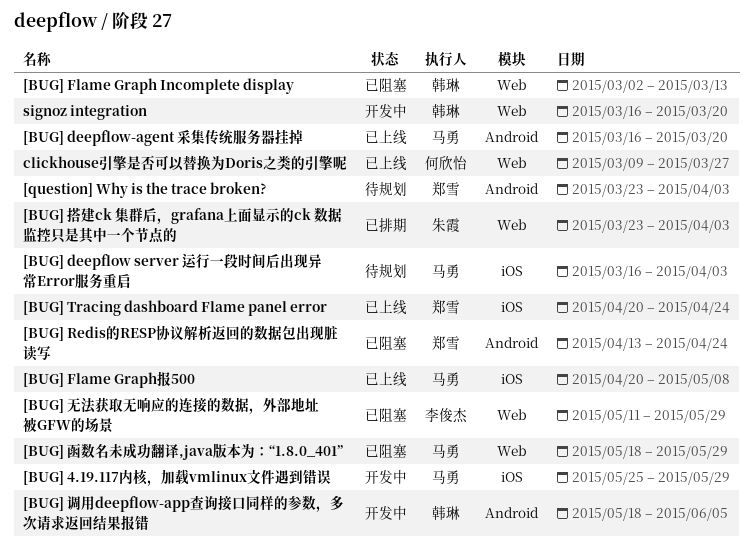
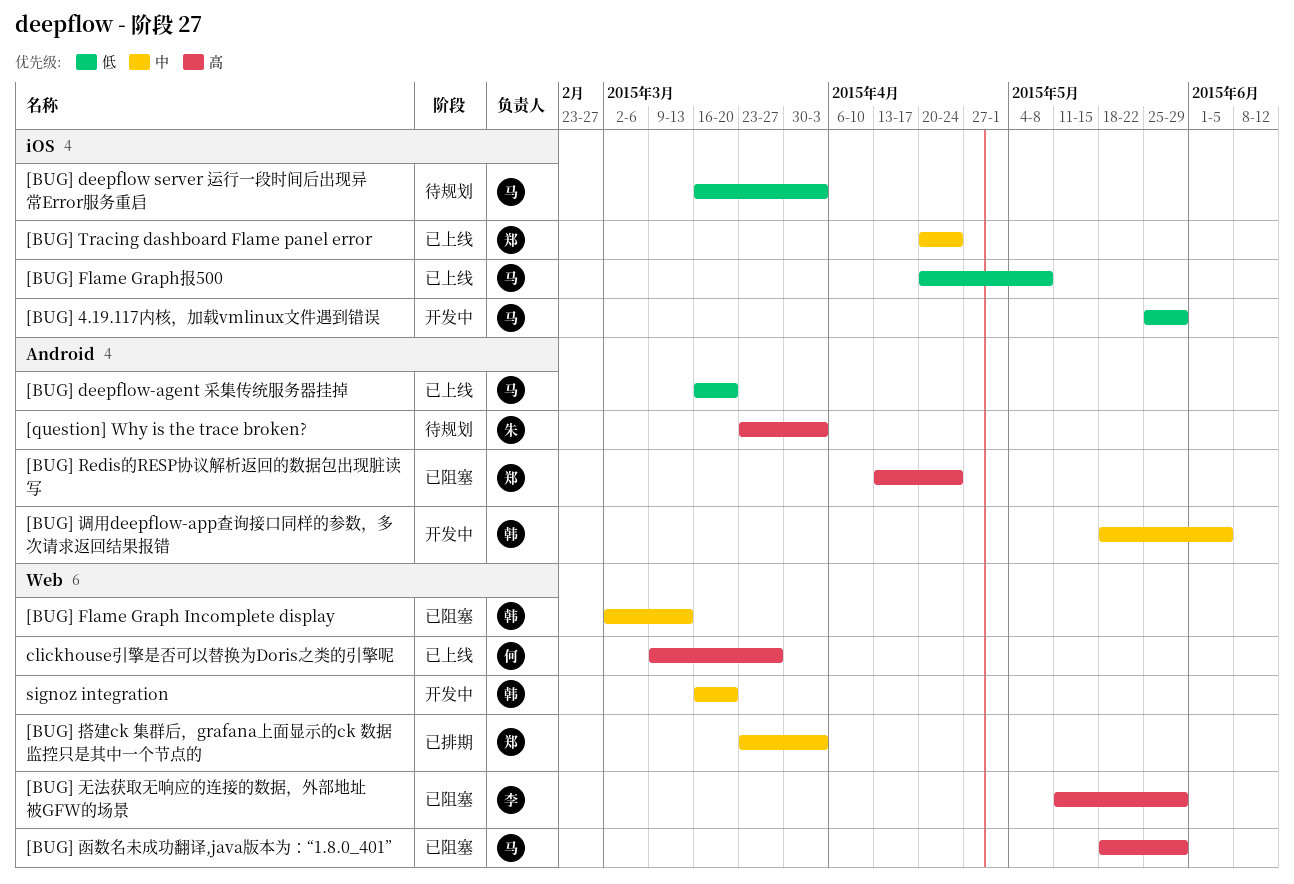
[BUG] 搭建ck 集群后，grafana上面显示的ck 数据监控只是其中一个节点的, owner: 朱霞 -> 郑雪
[question] Why is the trace broken?, owner: 郑雪 -> 朱霞

